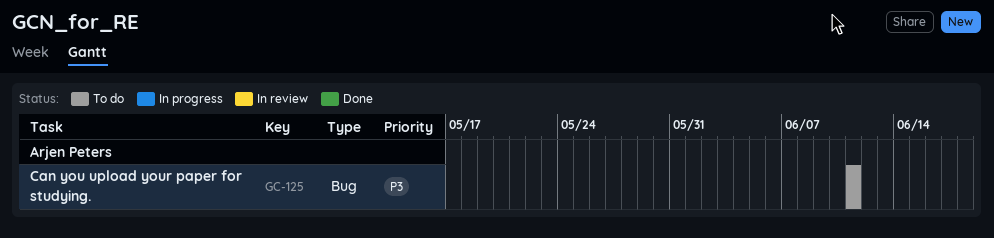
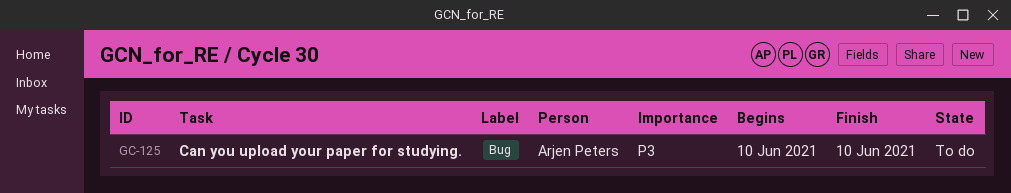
GC-125, start: Jun 11 -> Jun 10
GC-125, due: Jun 11 -> Jun 10

